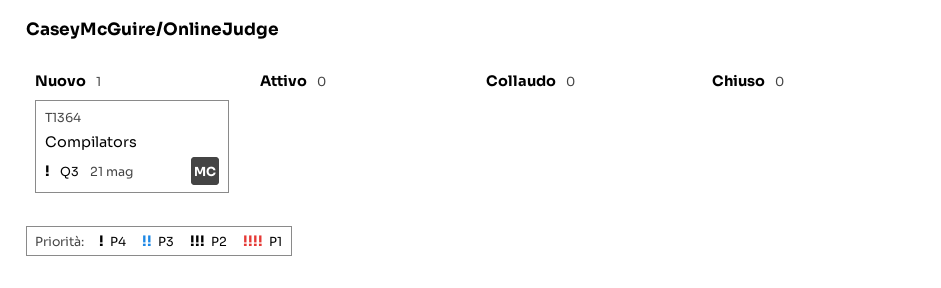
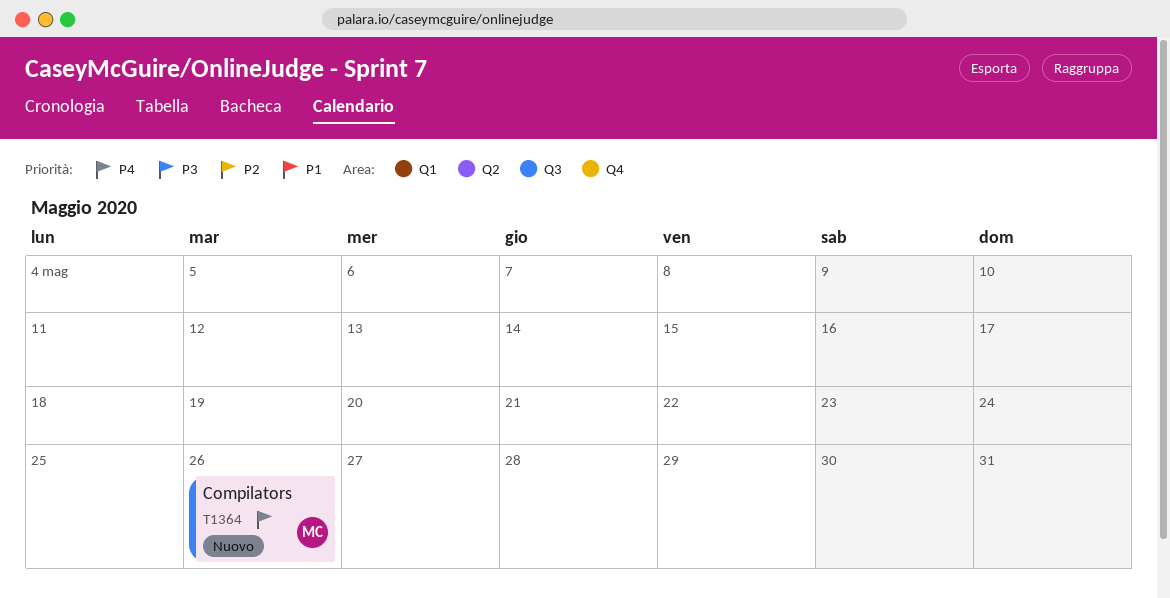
T1364, due: May 21 -> May 26

